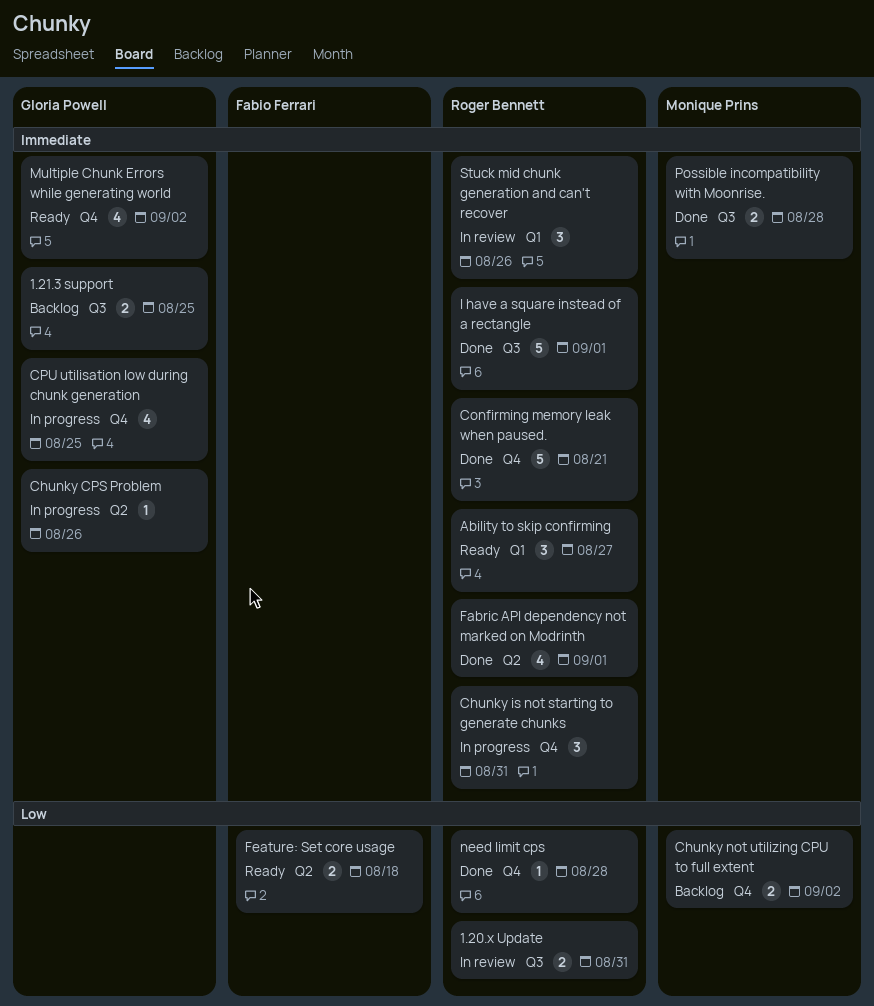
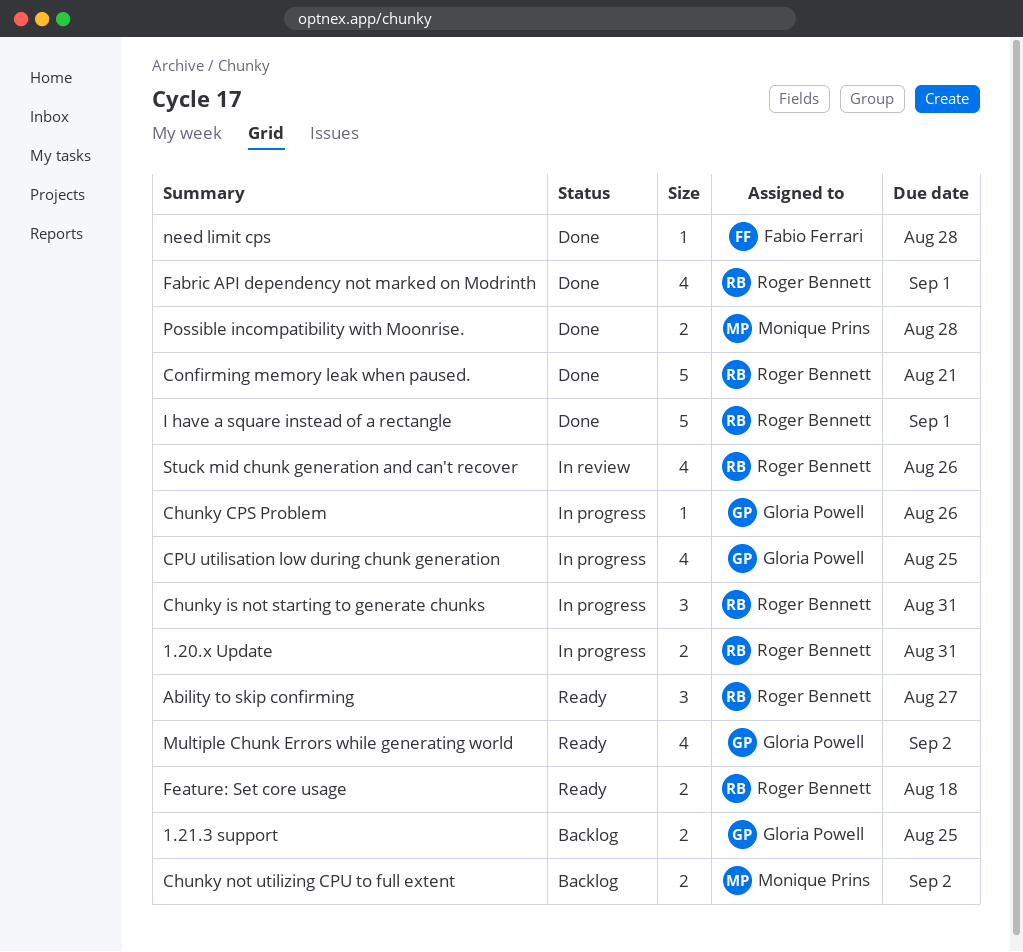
1.20.x Update, status: In review -> In progress
Feature: Set core usage, owner: Fabio Ferrari -> Roger Bennett
need limit cps, owner: Roger Bennett -> Fabio Ferrari
Stuck mid chunk generation and can't recover, estimate: 3 -> 4

